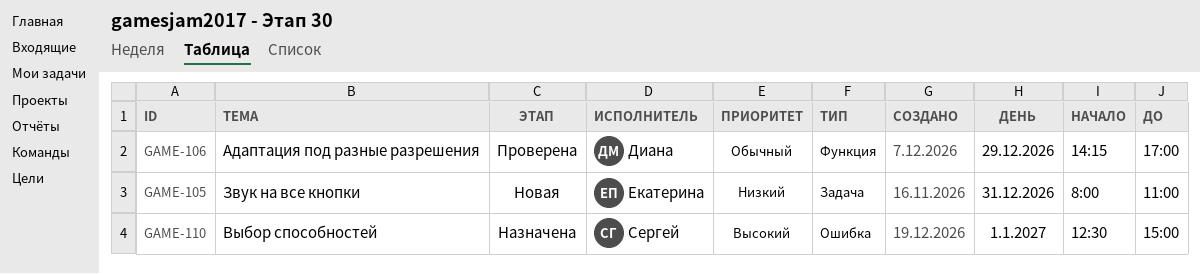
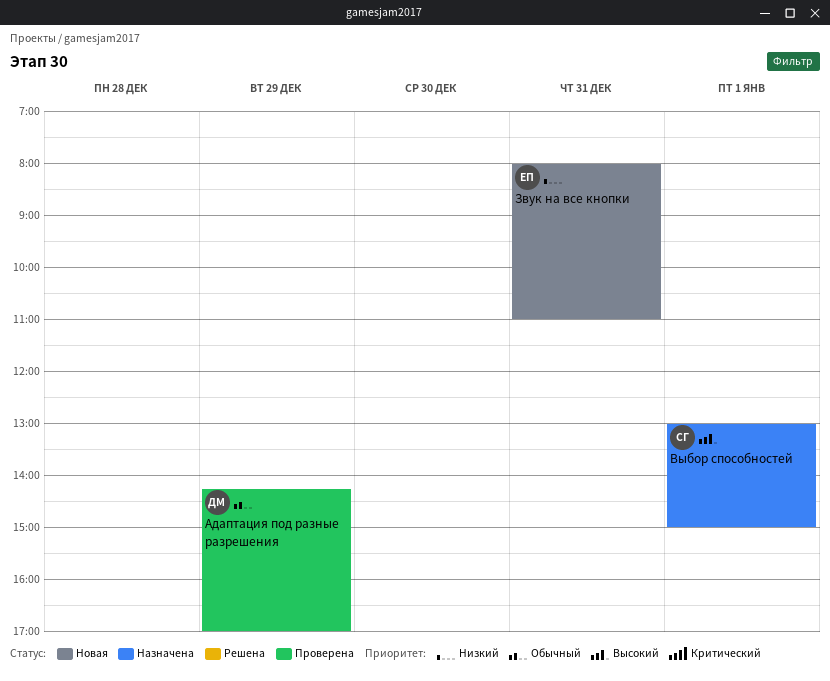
Выбор способностей, begins: 12:30 -> 13:00

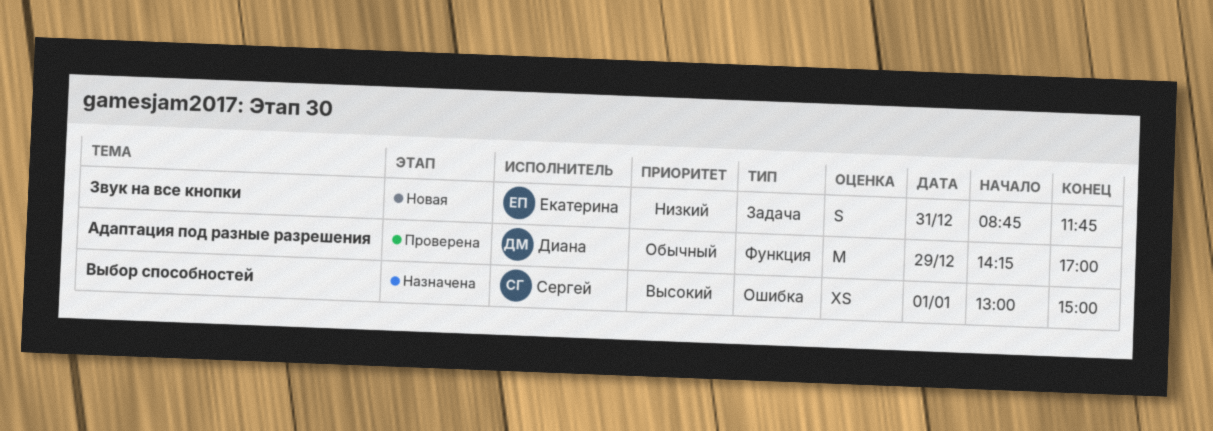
Звук на все кнопки, begins: 08:00 -> 08:45
Звук на все кнопки, ends: 11:00 -> 11:45

